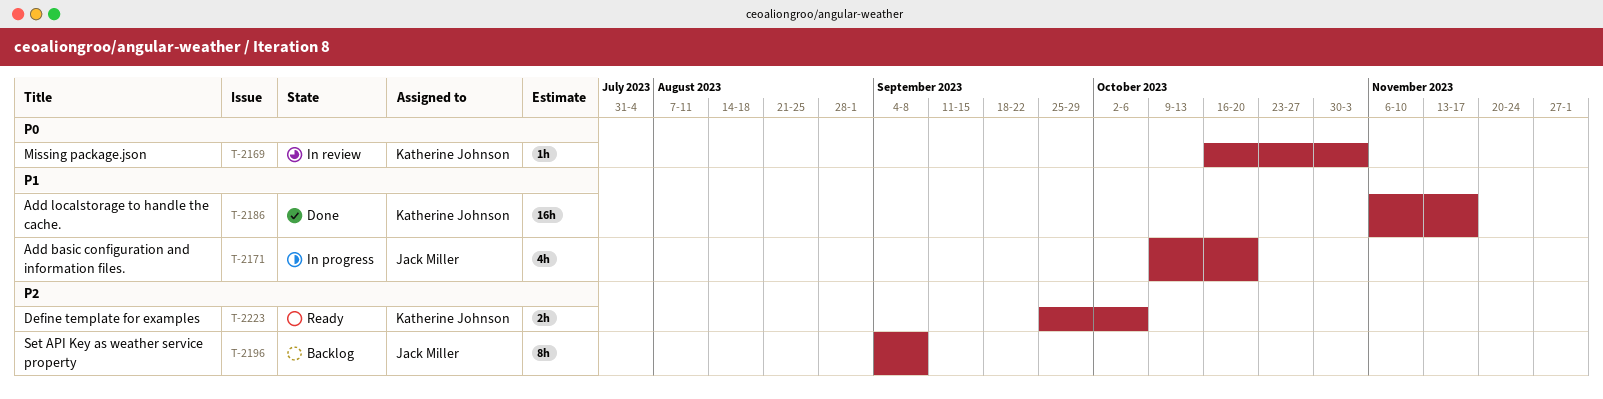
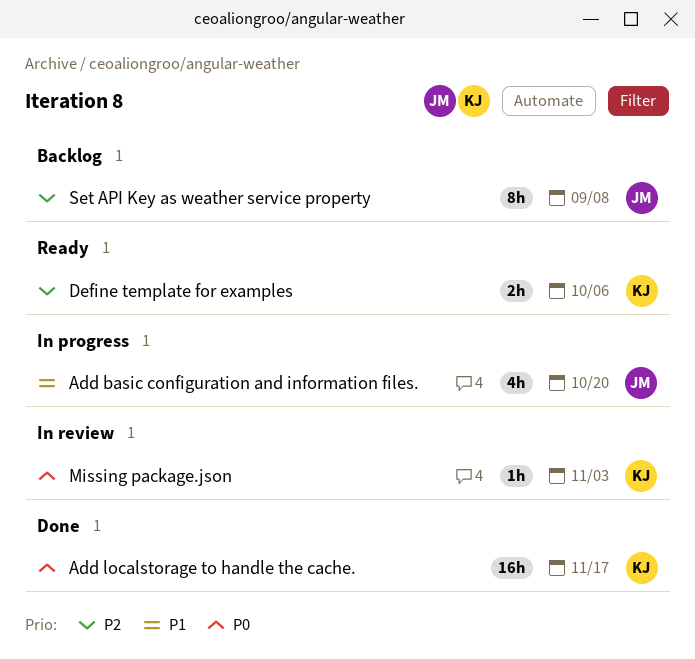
Add localstorage to handle the cache., priority: P1 -> P0

